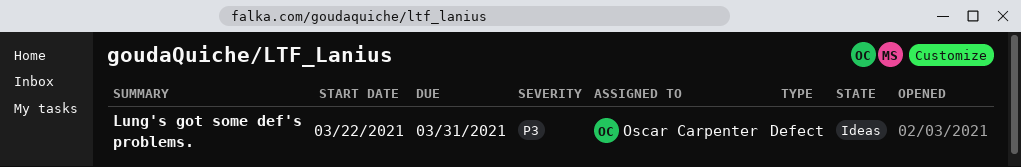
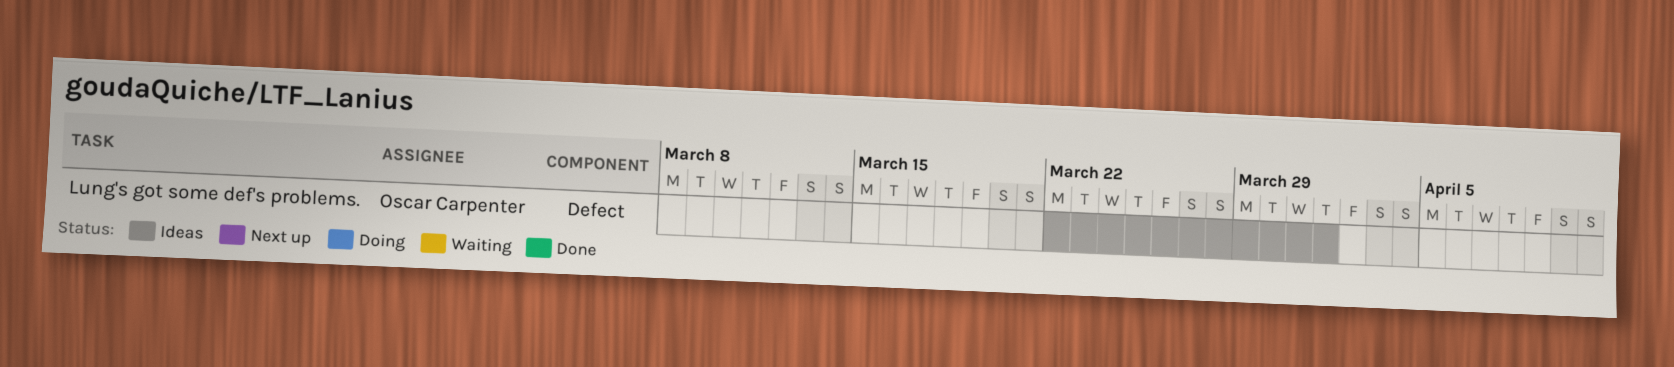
Lung's got some def's problems., due: Mar 31 -> Apr 1

